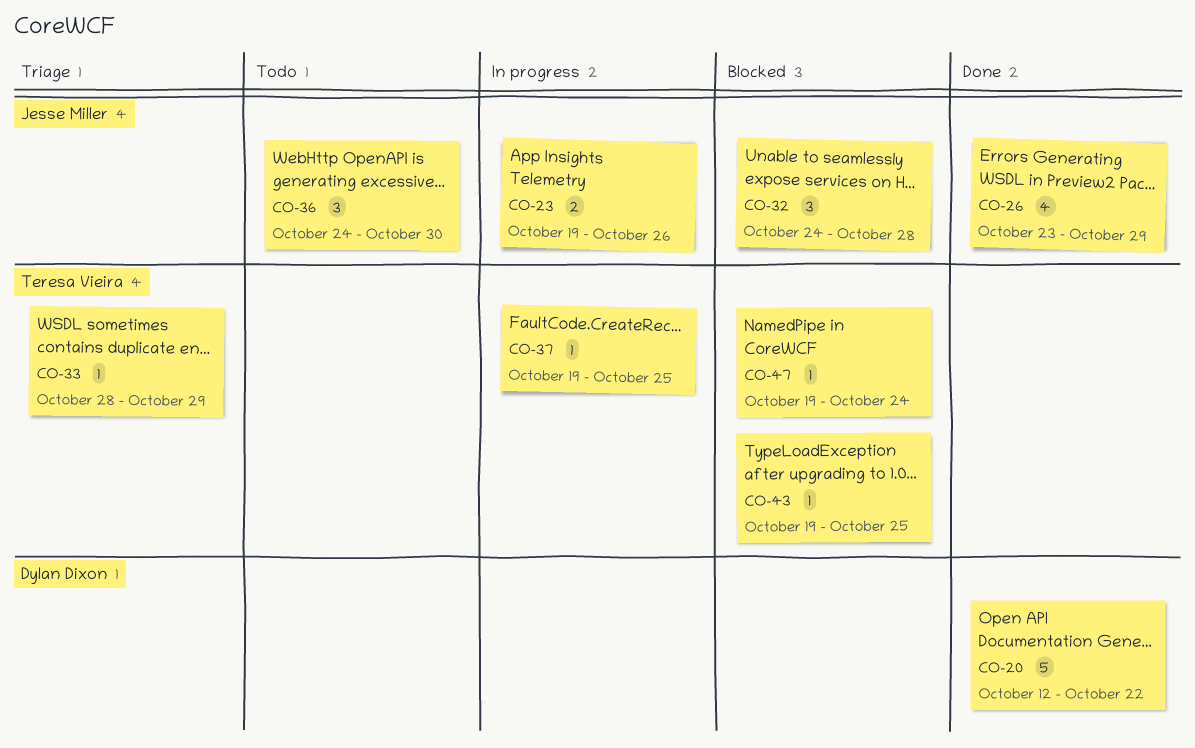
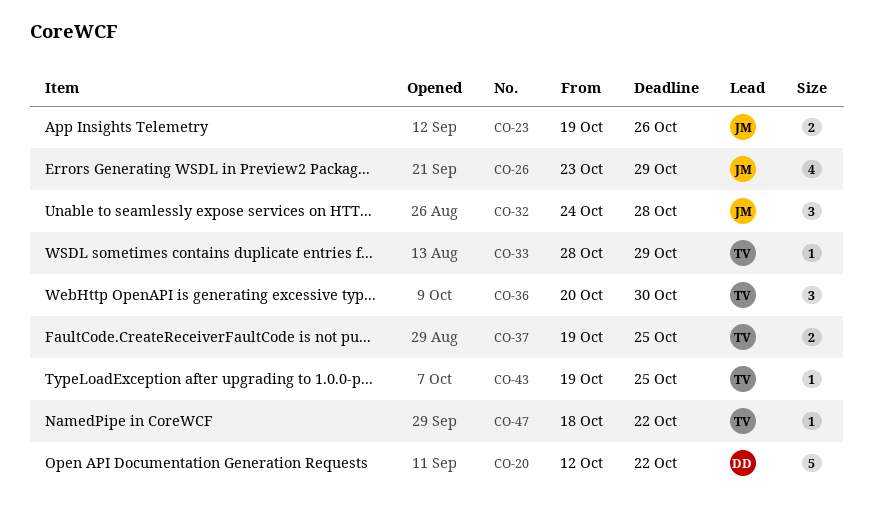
CO-36, owner: Jesse Miller -> Teresa Vieira
CO-36, start: Oct 24 -> Oct 20
CO-37, estimate: 1 -> 2
CO-47, start: Oct 19 -> Oct 18
CO-47, due: Oct 24 -> Oct 22

